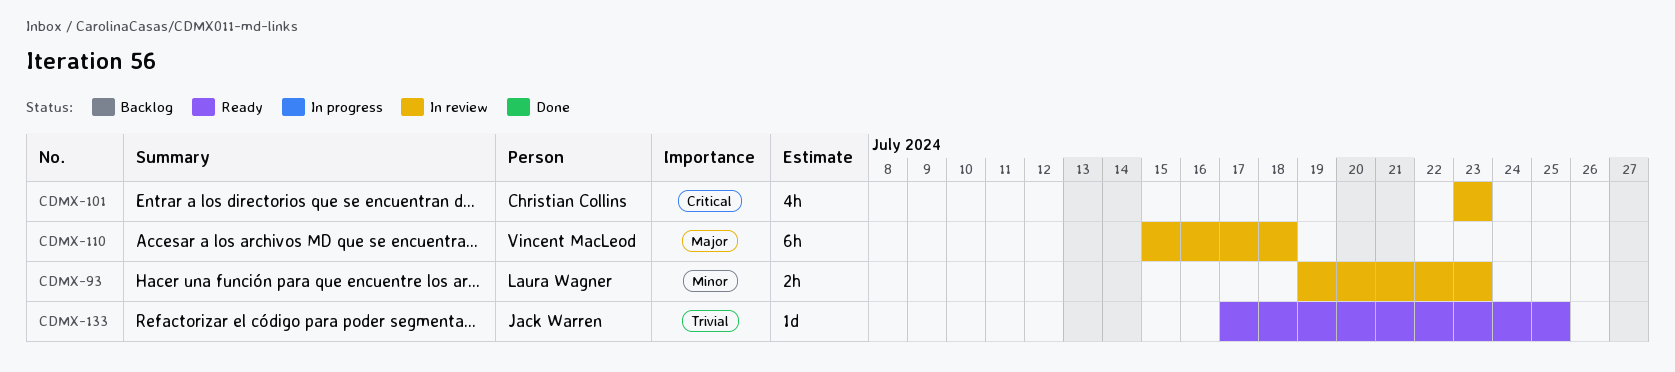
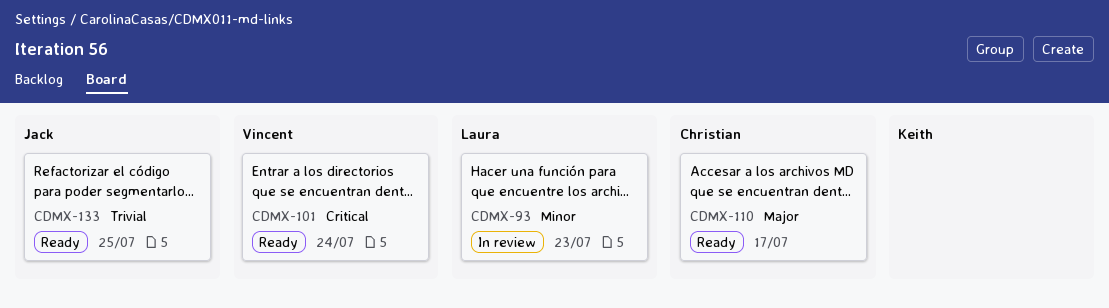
CDMX-101, status: In review -> Ready
CDMX-101, owner: Christian Collins -> Vincent MacLeod
CDMX-101, due: Jul 23 -> Jul 24
CDMX-110, status: In review -> Ready
CDMX-110, owner: Vincent MacLeod -> Christian Collins
CDMX-110, due: Jul 18 -> Jul 17

